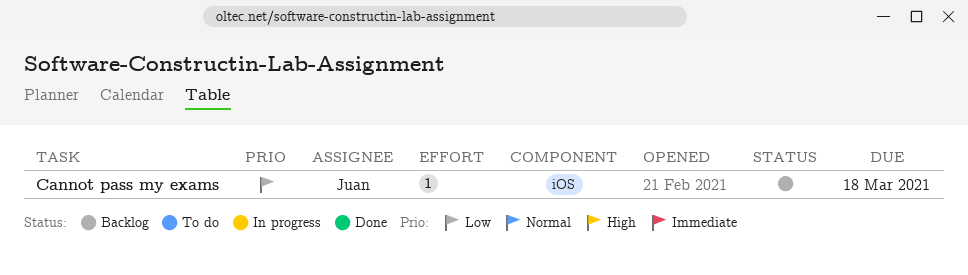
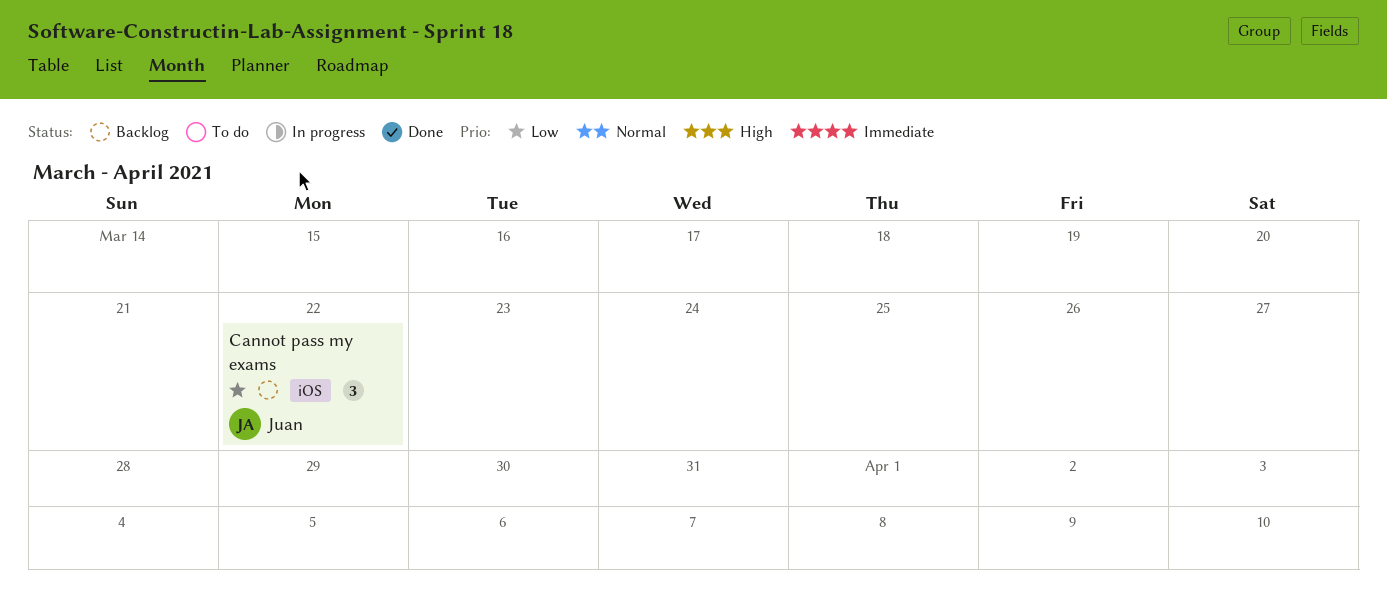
Cannot pass my exams, estimate: 1 -> 3
Cannot pass my exams, due: Mar 18 -> Mar 22

